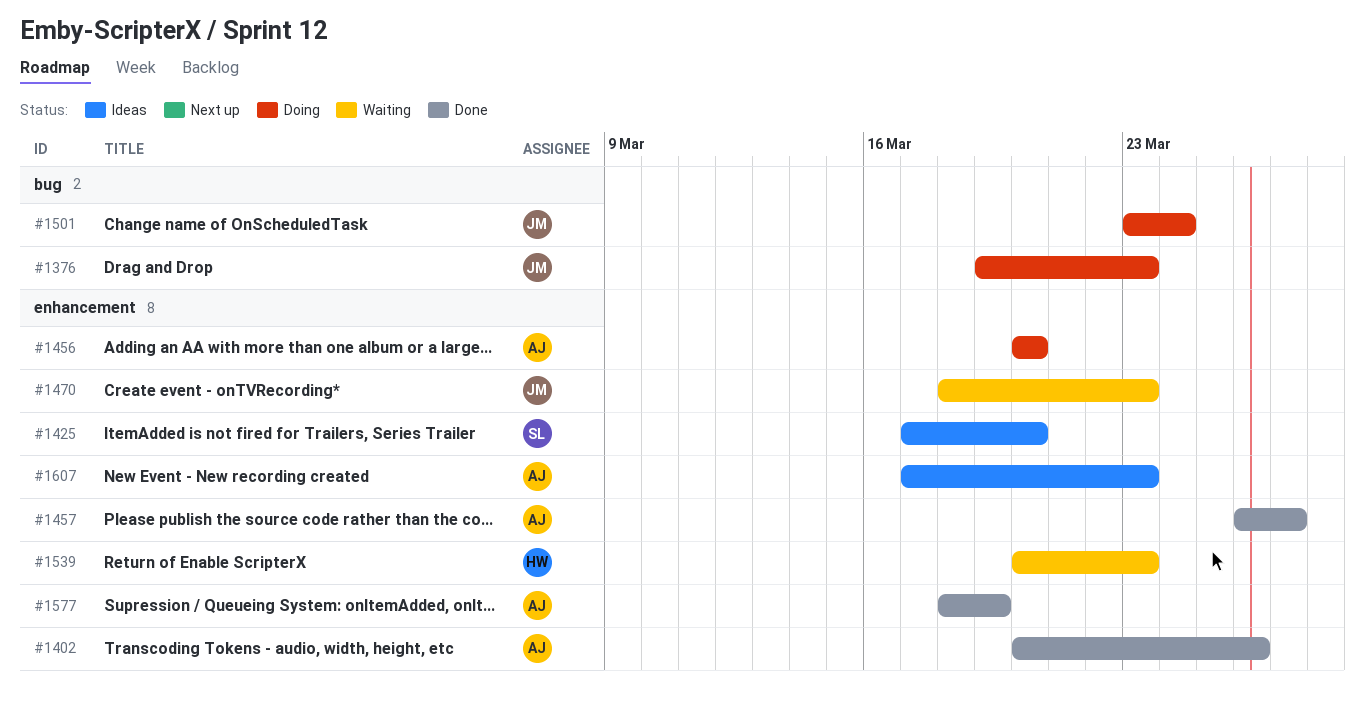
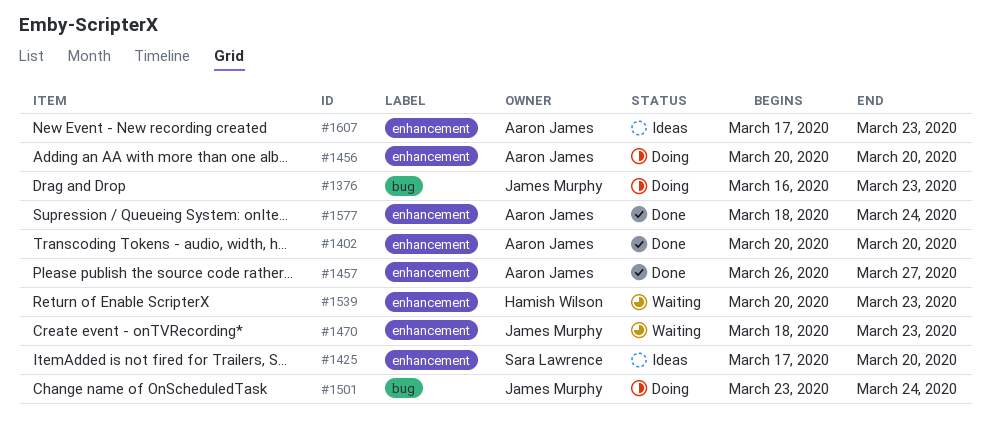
#1376, start: Mar 19 -> Mar 16
#1402, due: Mar 26 -> Mar 20
#1577, due: Mar 19 -> Mar 24

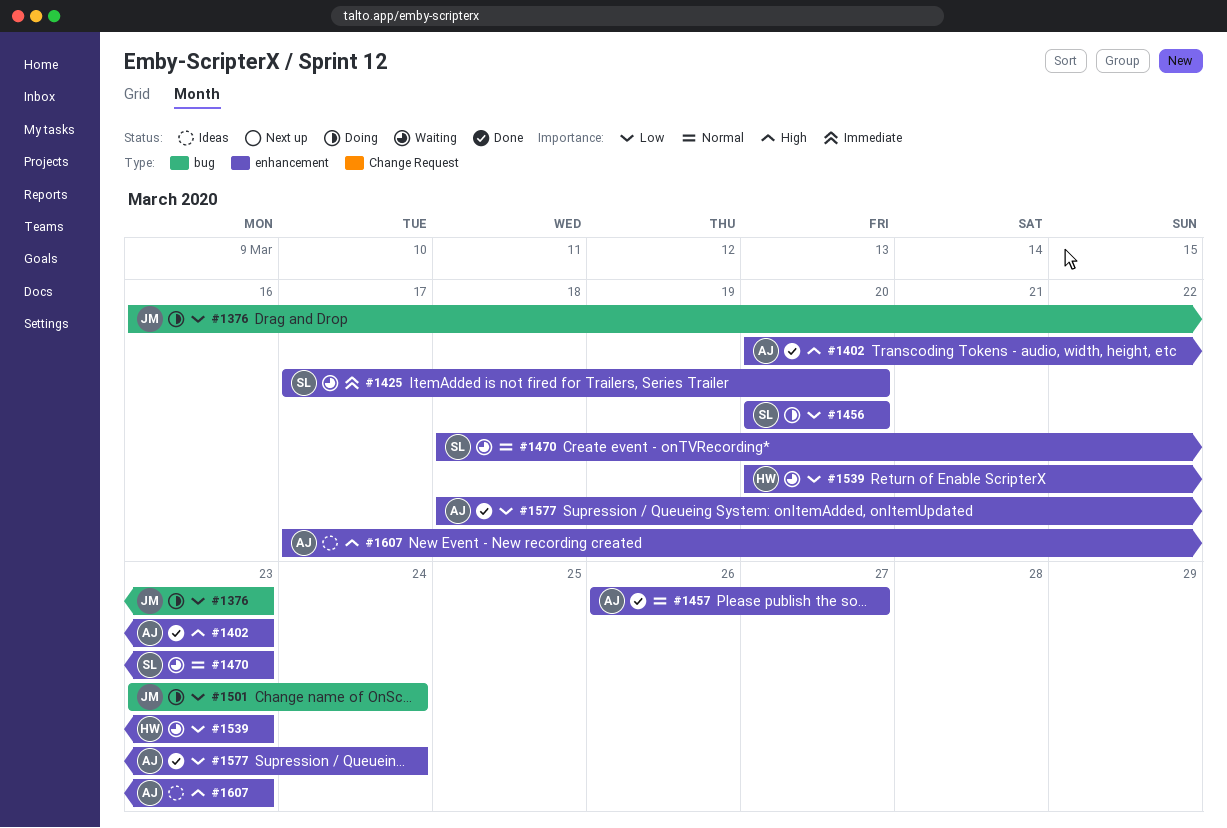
#1402, due: Mar 20 -> Mar 23
#1425, status: Ideas -> Waiting
#1456, owner: Aaron James -> Sara Lawrence
#1470, owner: James Murphy -> Sara Lawrence

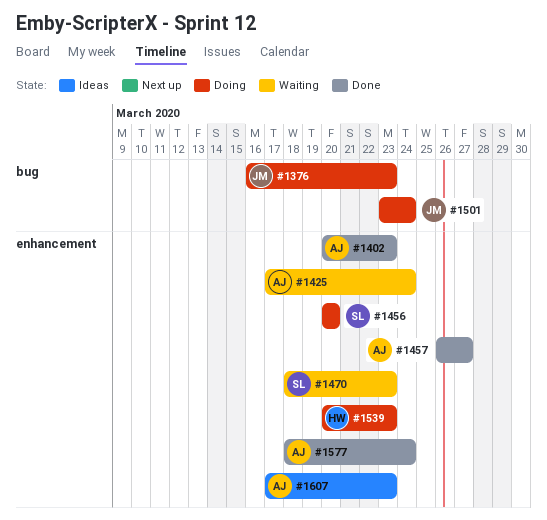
#1425, owner: SL -> AJ
#1425, due: Mar 20 -> Mar 24
#1539, status: Waiting -> Doing

